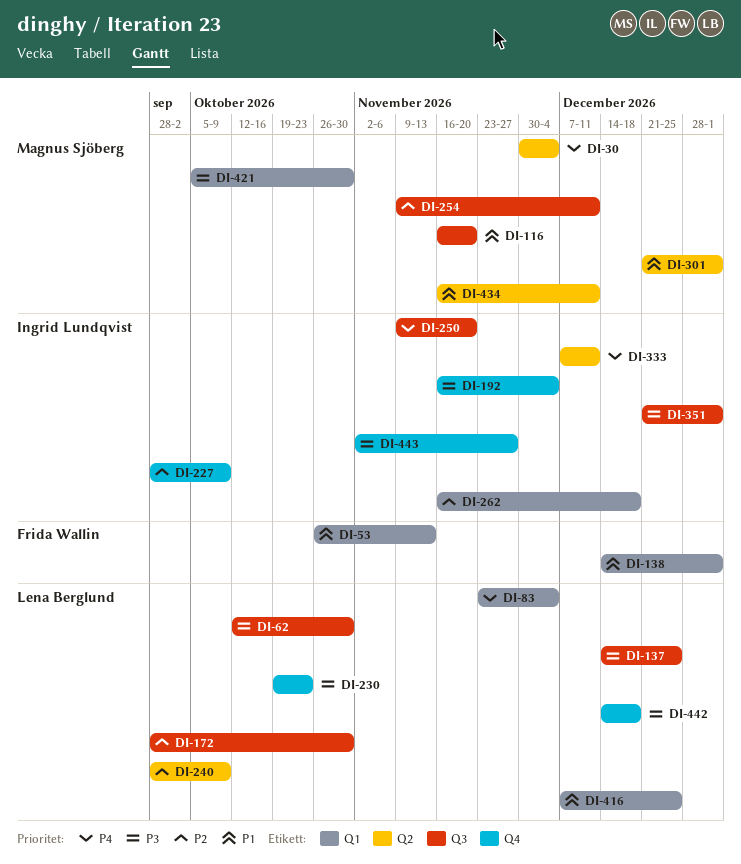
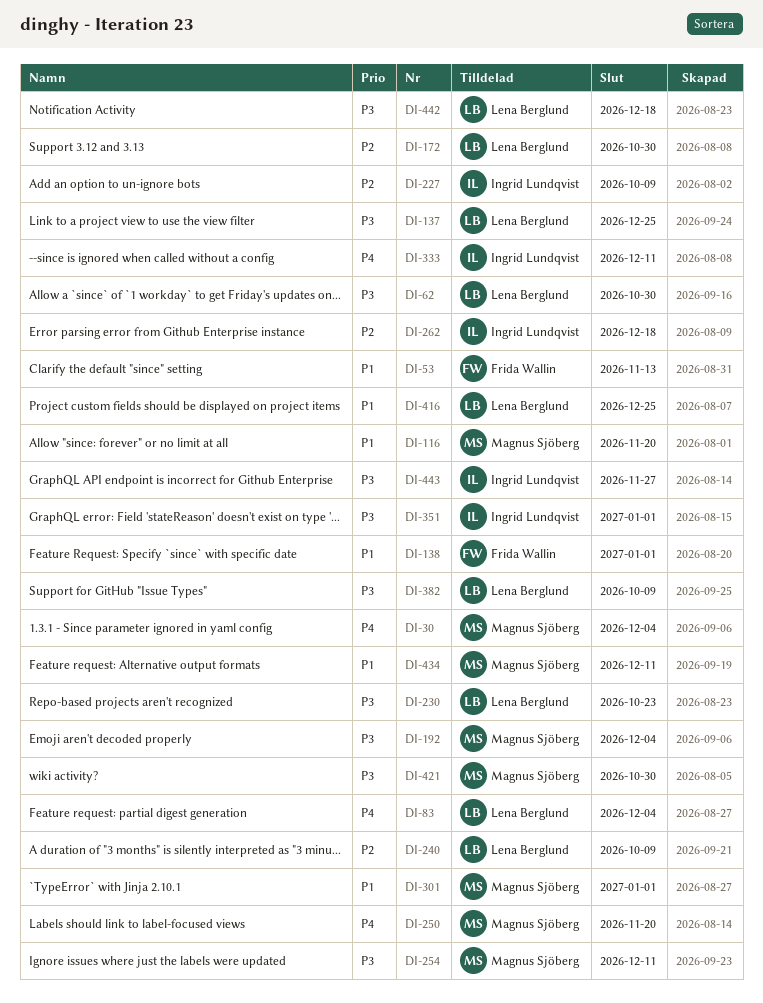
DI-192, owner: Ingrid Lundqvist -> Magnus Sjöberg
DI-250, owner: Ingrid Lundqvist -> Magnus Sjöberg
DI-254, priority: P2 -> P3
DI-382: none -> present

